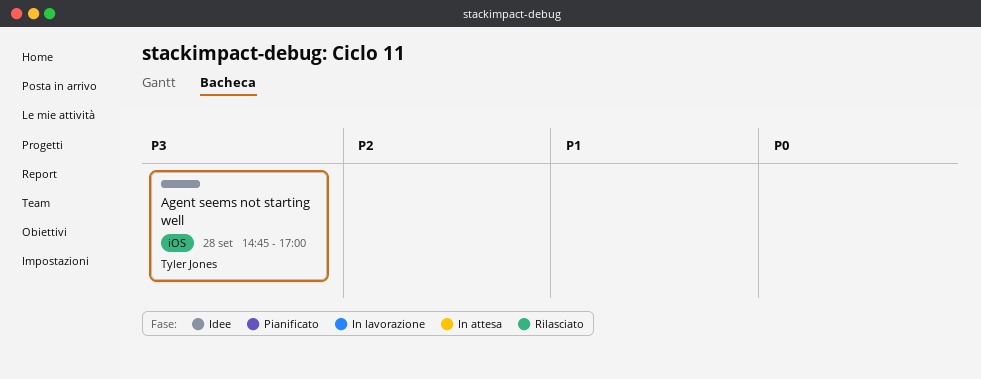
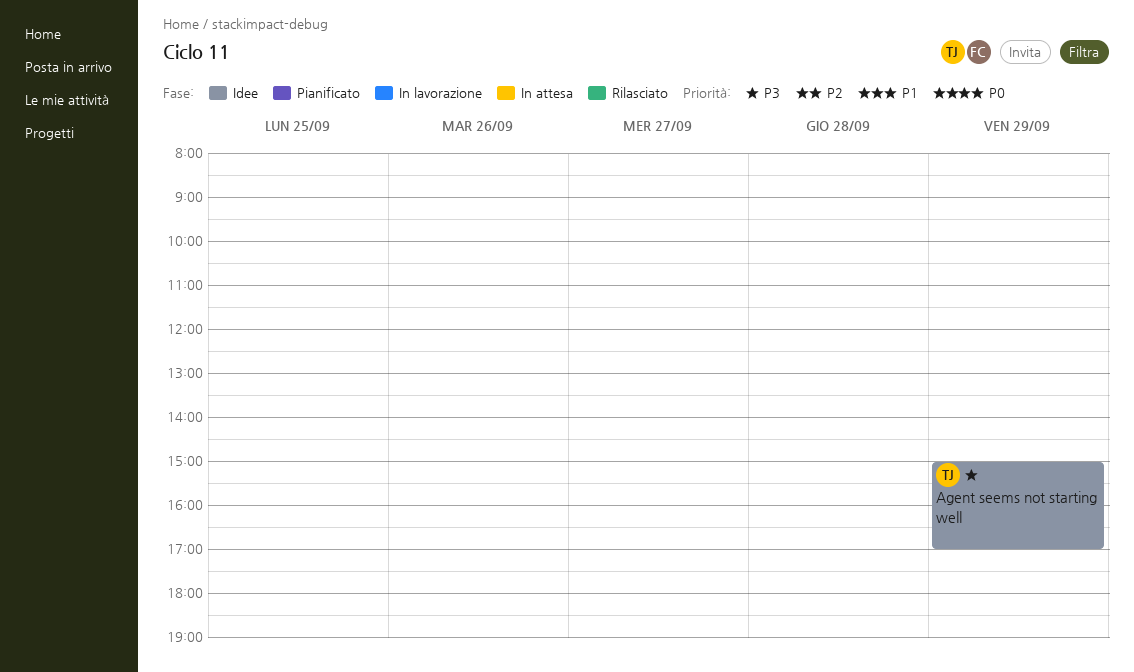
Agent seems not starting well, day: Sep 28 -> Sep 29
Agent seems not starting well, begins: 14:45 -> 15:00

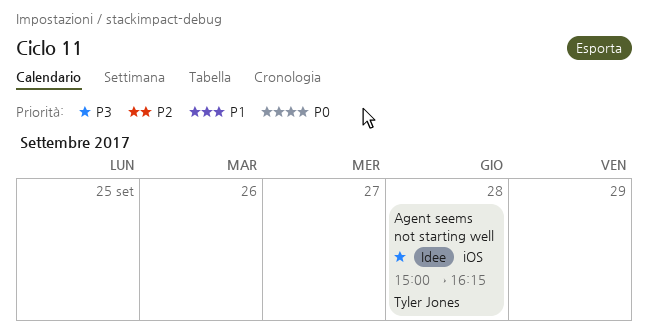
Agent seems not starting well, day: Sep 29 -> Sep 28
Agent seems not starting well, ends: 17:00 -> 16:15

